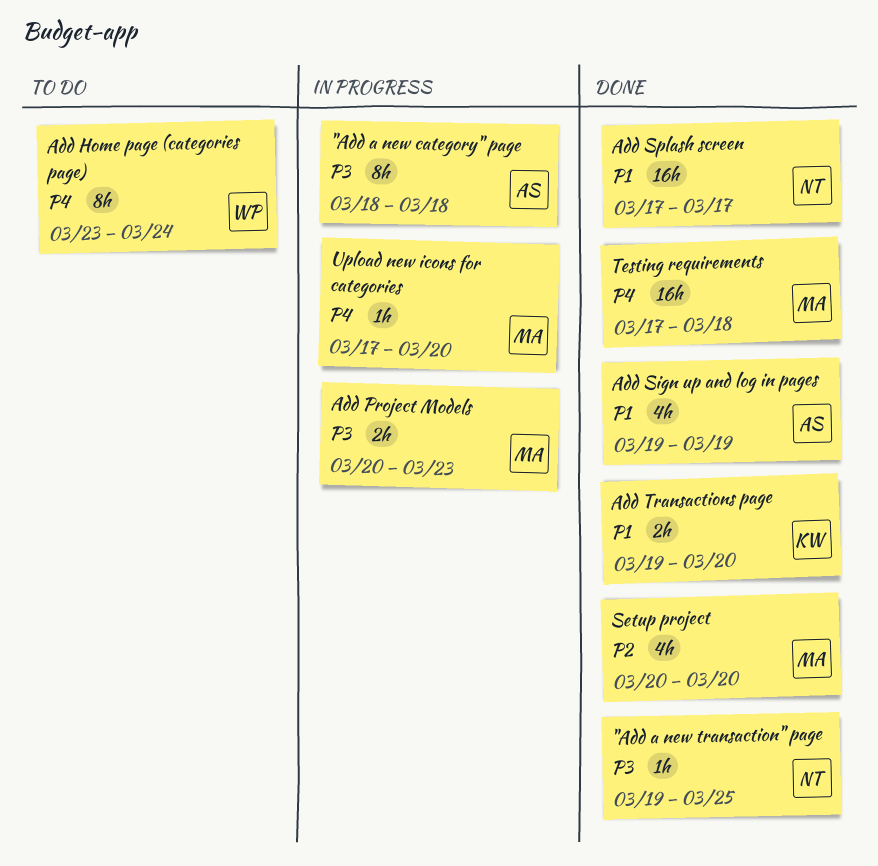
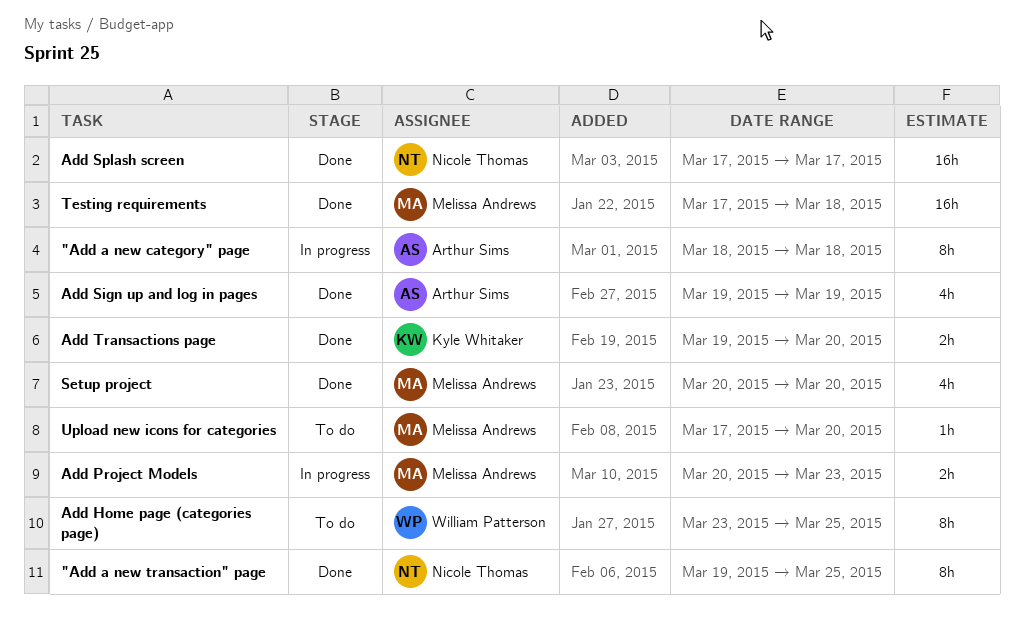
"Add a new transaction" page, estimate: 1h -> 8h
Add Home page (categories page), due: Mar 24 -> Mar 25
Upload new icons for categories, status: In progress -> To do

